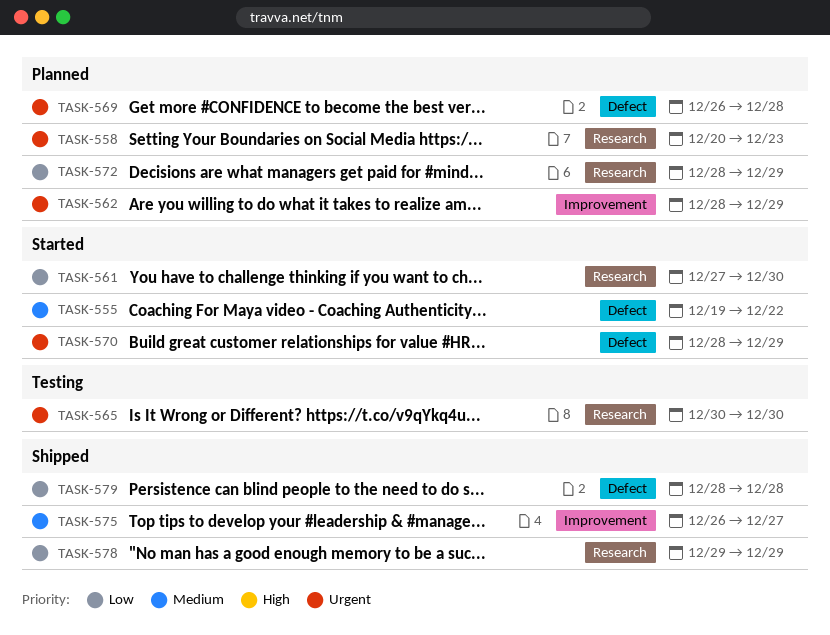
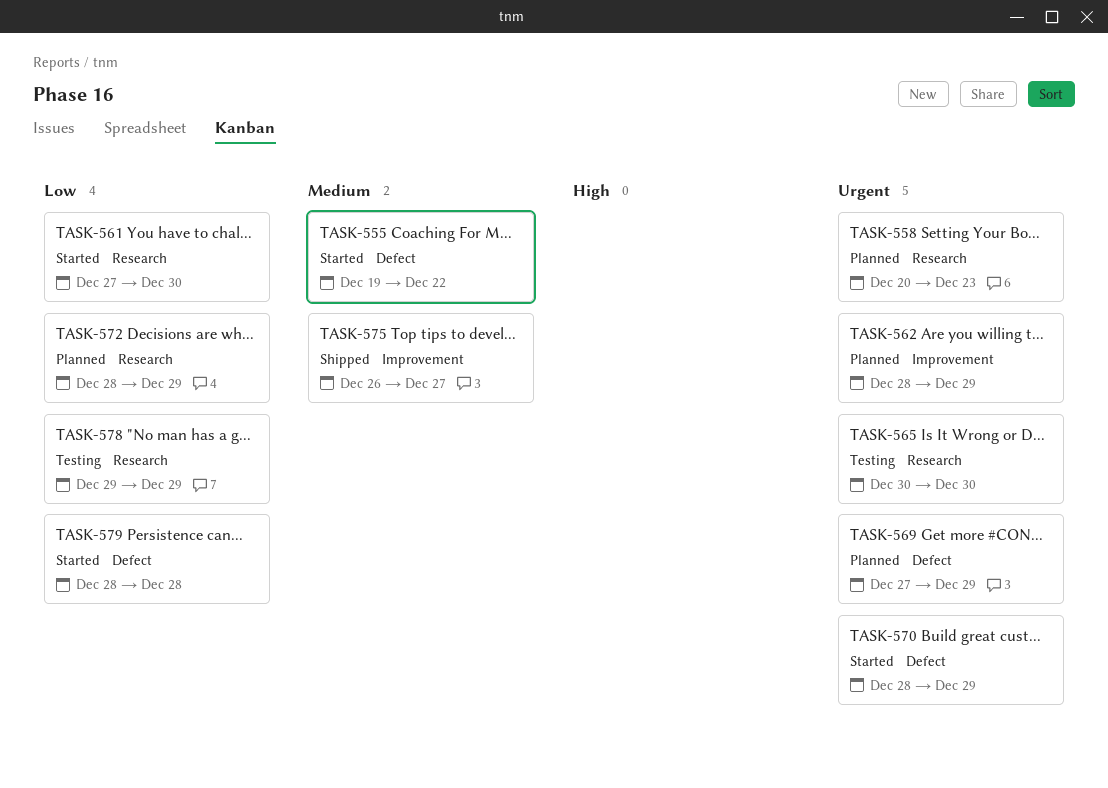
TASK-569, start: Dec 26 -> Dec 27
TASK-569, due: Dec 28 -> Dec 29
TASK-578, status: Shipped -> Testing
TASK-579, status: Shipped -> Started

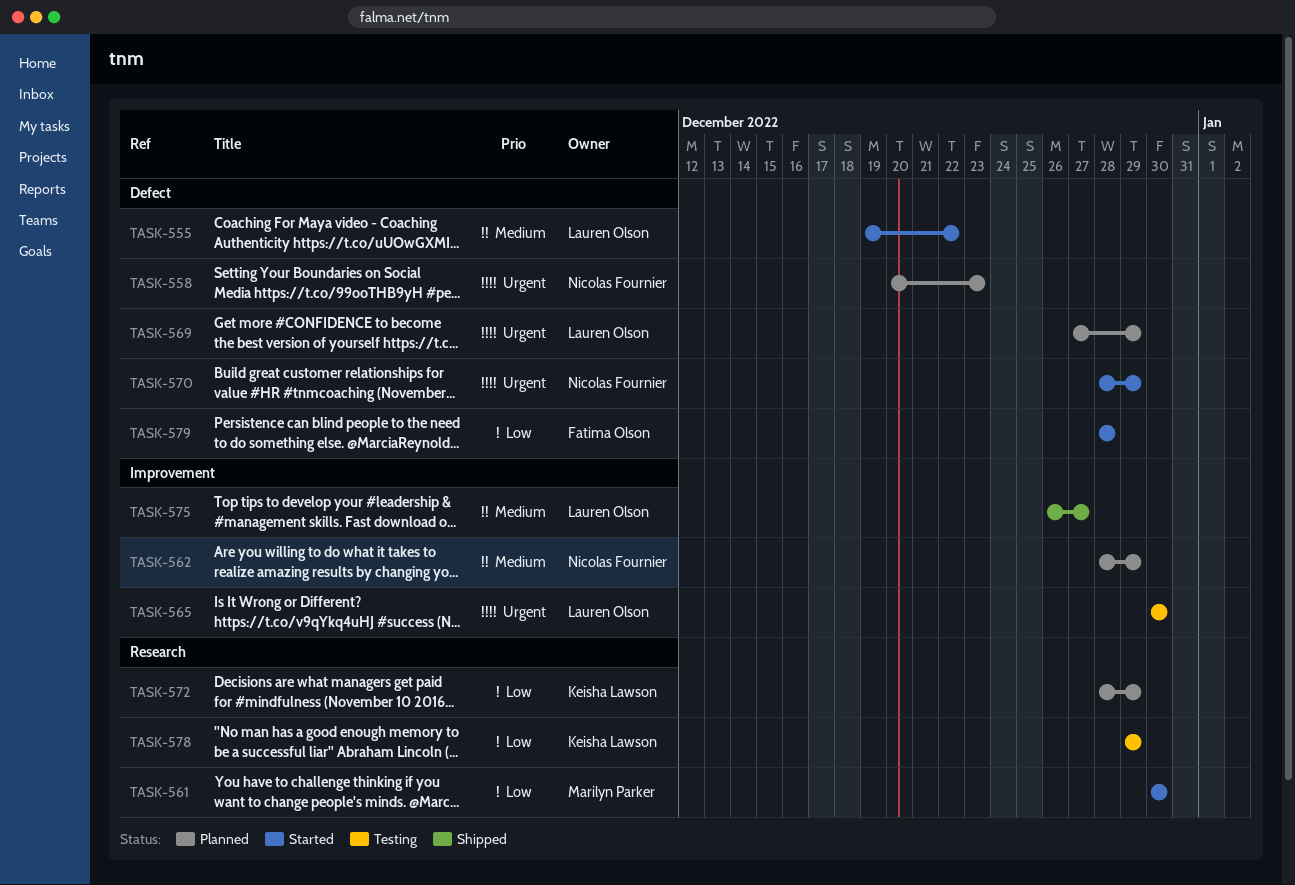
TASK-558, label: Research -> Defect
TASK-561, start: Dec 27 -> Dec 30
TASK-562, priority: Urgent -> Medium
TASK-565, label: Research -> Improvement

